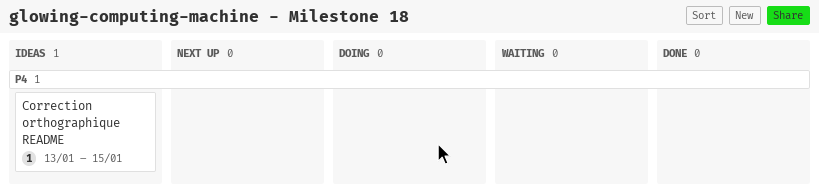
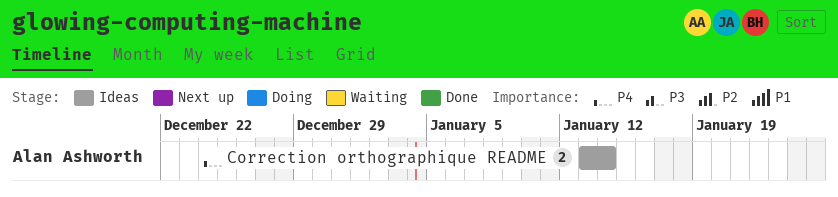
Correction orthographique README, estimate: 1 -> 2
Correction orthographique README, due: Jan 15 -> Jan 14

